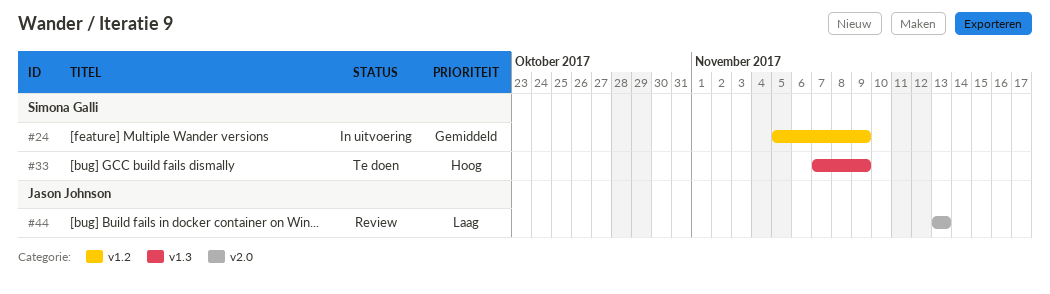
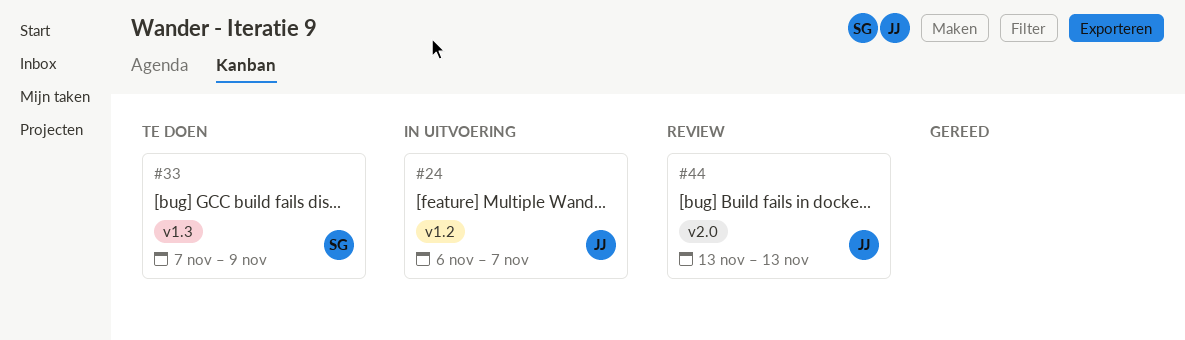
#24, owner: Simona Galli -> Jason Johnson
#24, start: Nov 5 -> Nov 6
#24, due: Nov 9 -> Nov 7

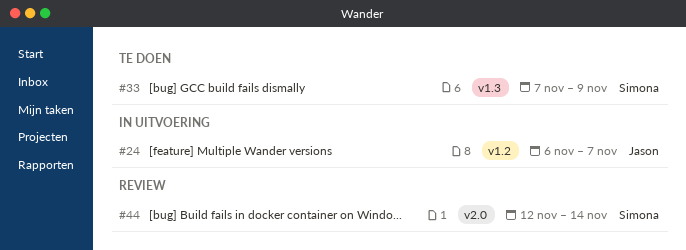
#44, owner: Jason -> Simona
#44, start: Nov 13 -> Nov 12
#44, due: Nov 13 -> Nov 14

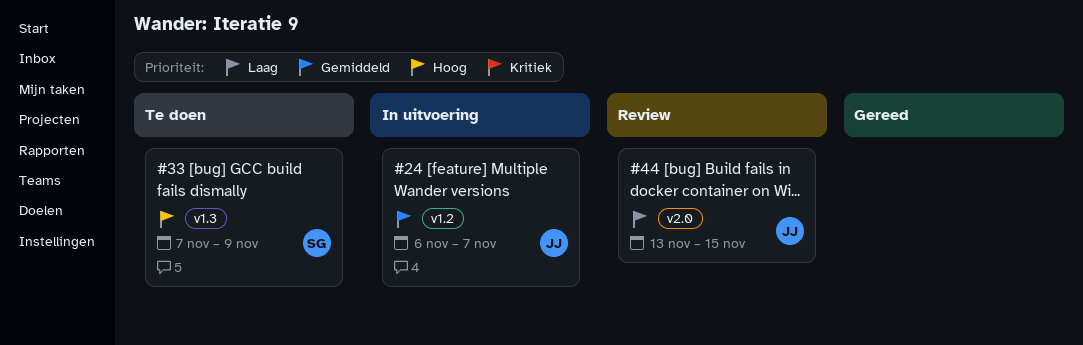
#44, owner: Simona -> Jason
#44, start: Nov 12 -> Nov 13
#44, due: Nov 14 -> Nov 15

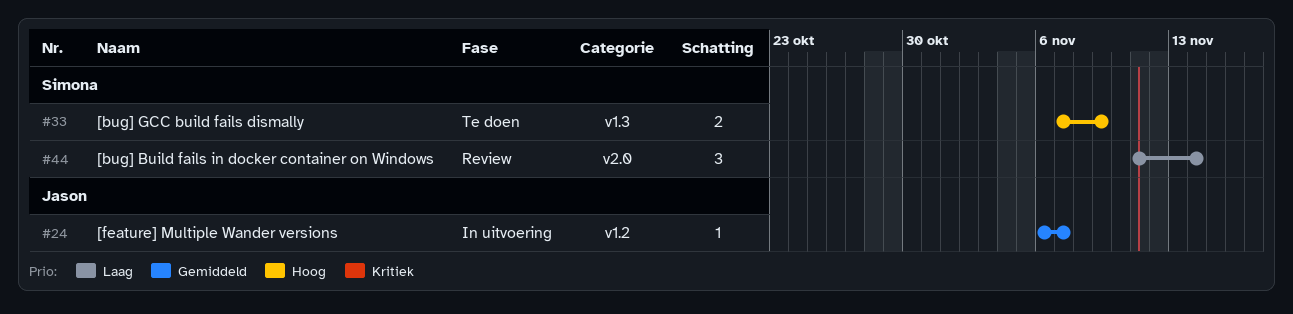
#44, owner: Jason -> Simona
#44, start: Nov 13 -> Nov 11
#44, due: Nov 15 -> Nov 14

